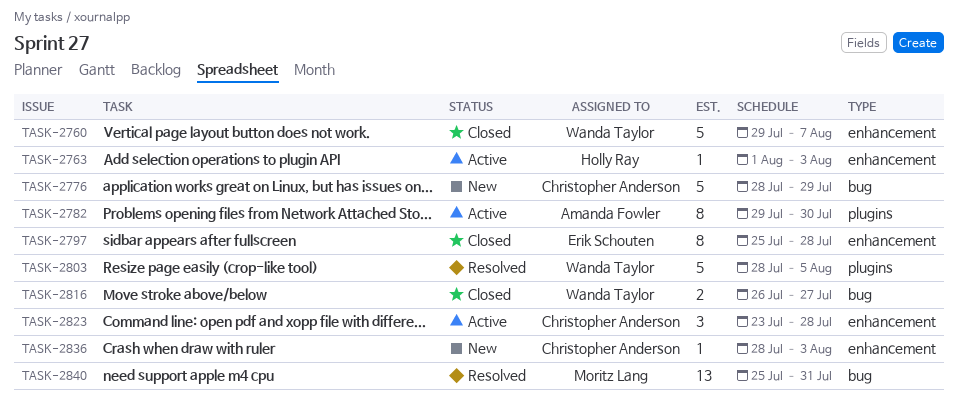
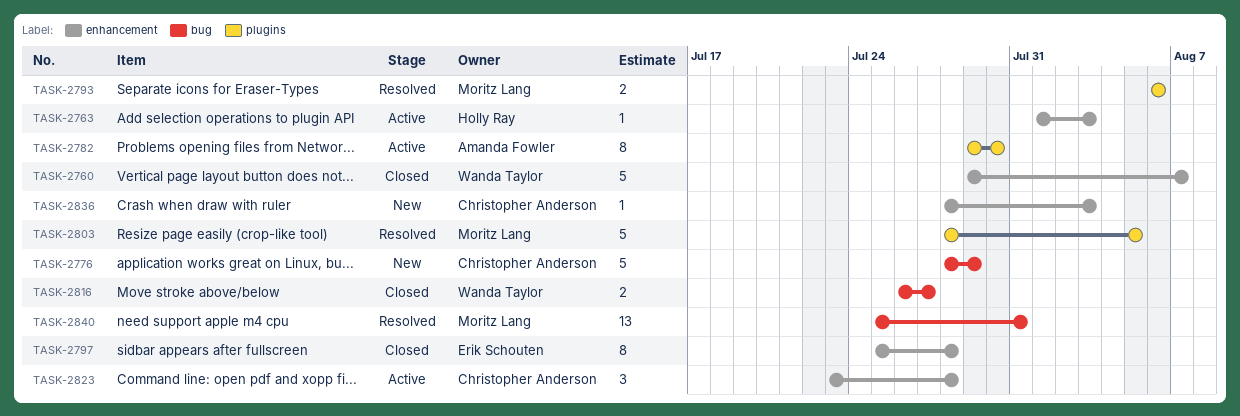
TASK-2793: none -> present
TASK-2803, owner: Wanda Taylor -> Moritz Lang

